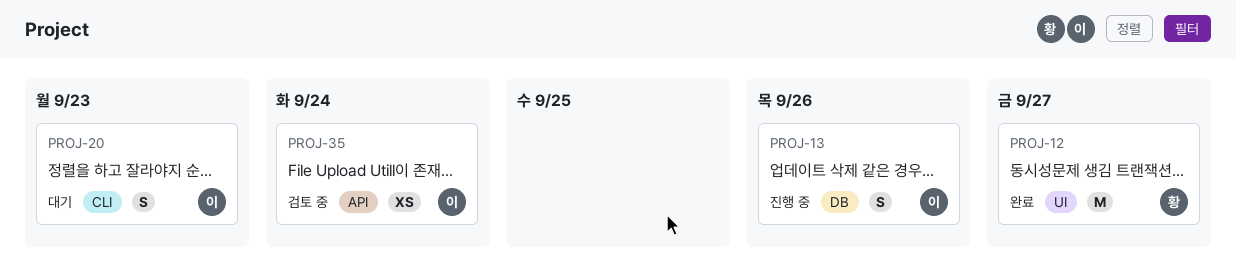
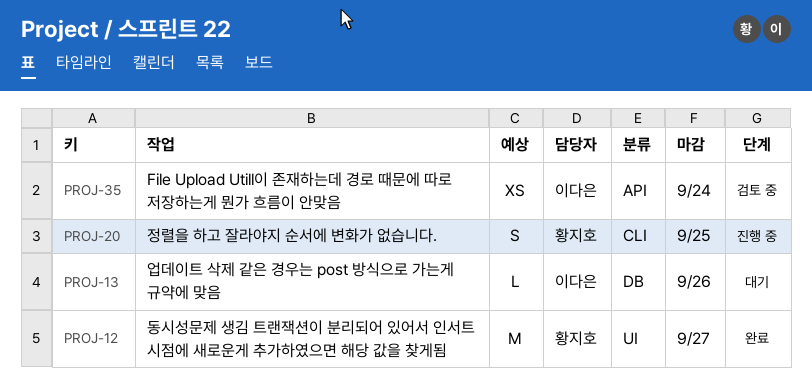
PROJ-13, status: 진행 중 -> 대기
PROJ-13, estimate: S -> L
PROJ-20, status: 대기 -> 진행 중
PROJ-20, owner: 이다은 -> 황지호
PROJ-20, due: Sep 23 -> Sep 25

